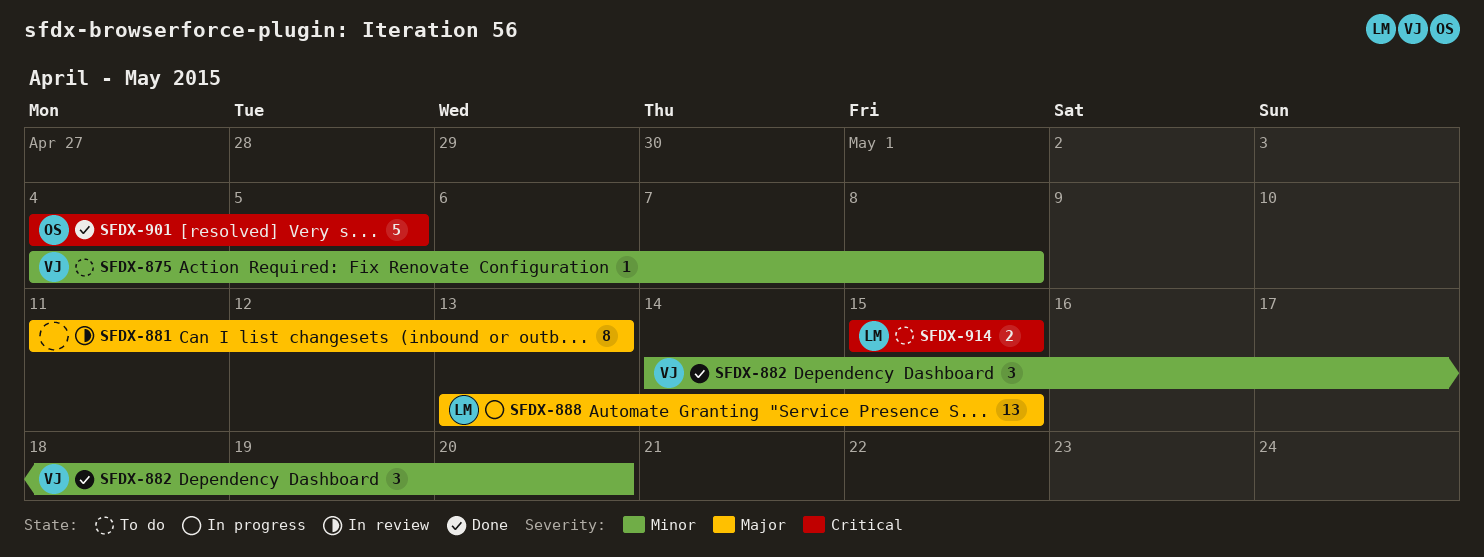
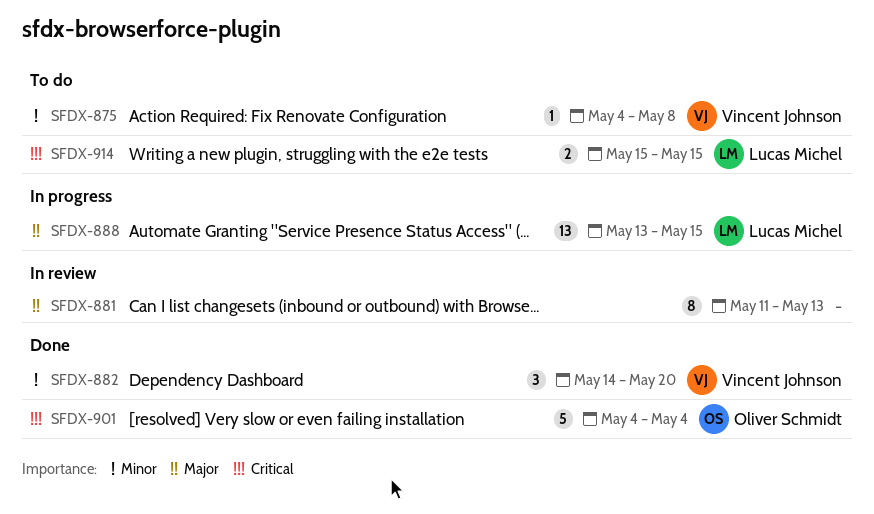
SFDX-901, due: May 5 -> May 4

